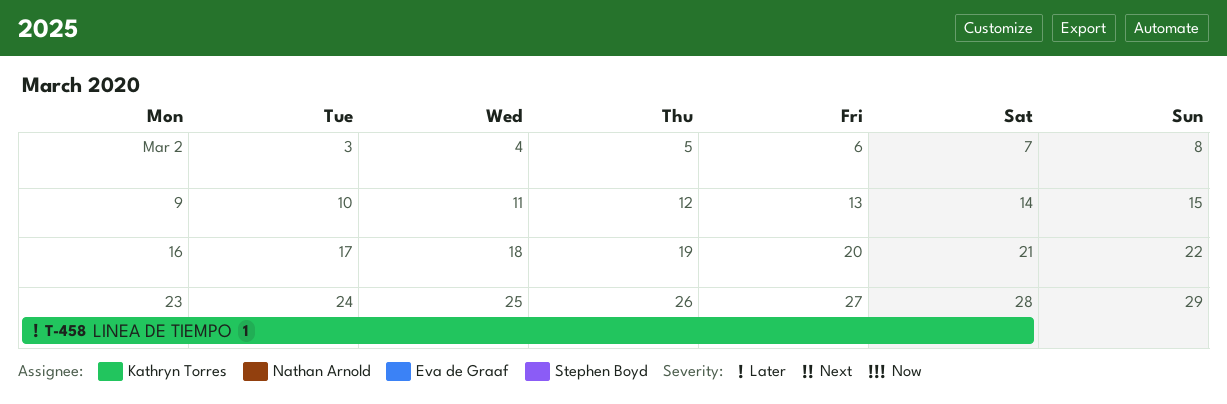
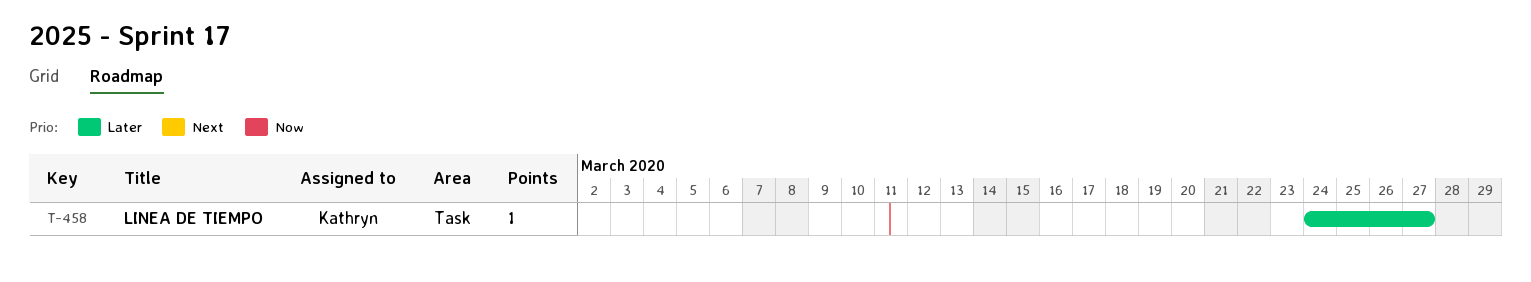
T-458, start: Mar 23 -> Mar 24
T-458, due: Mar 28 -> Mar 27

